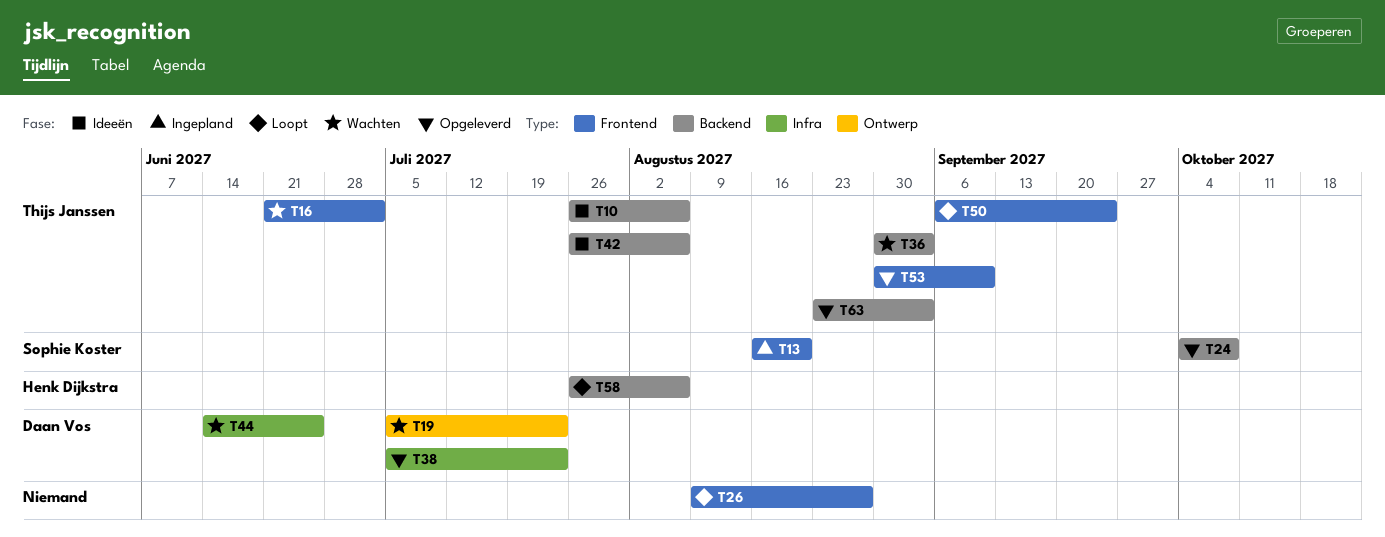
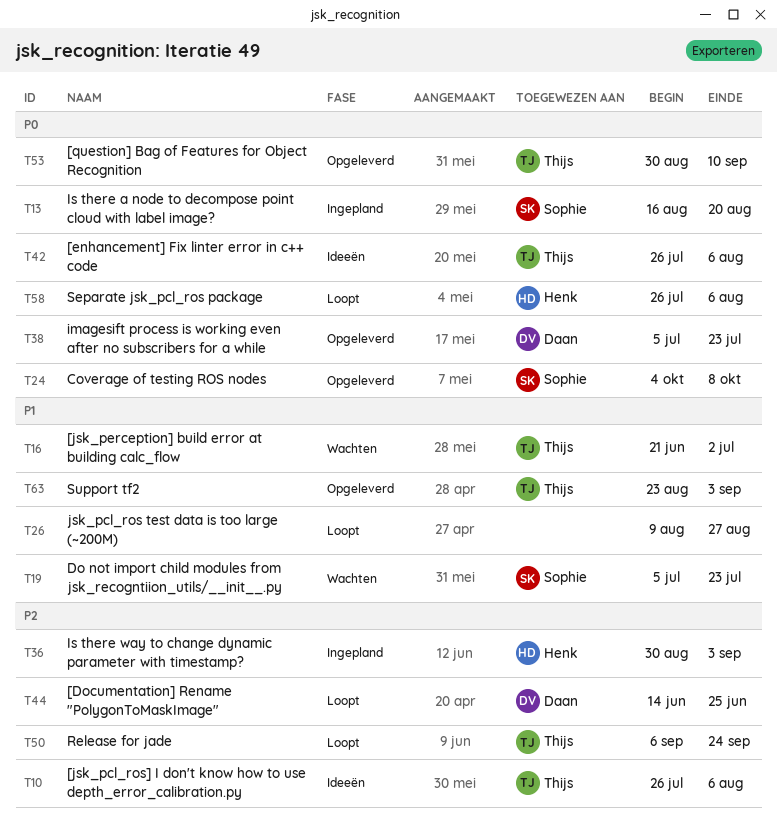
T19, owner: Daan Vos -> Sophie Koster
T36, status: Wachten -> Ingepland
T36, owner: Thijs Janssen -> Henk Dijkstra
T44, status: Wachten -> Loopt

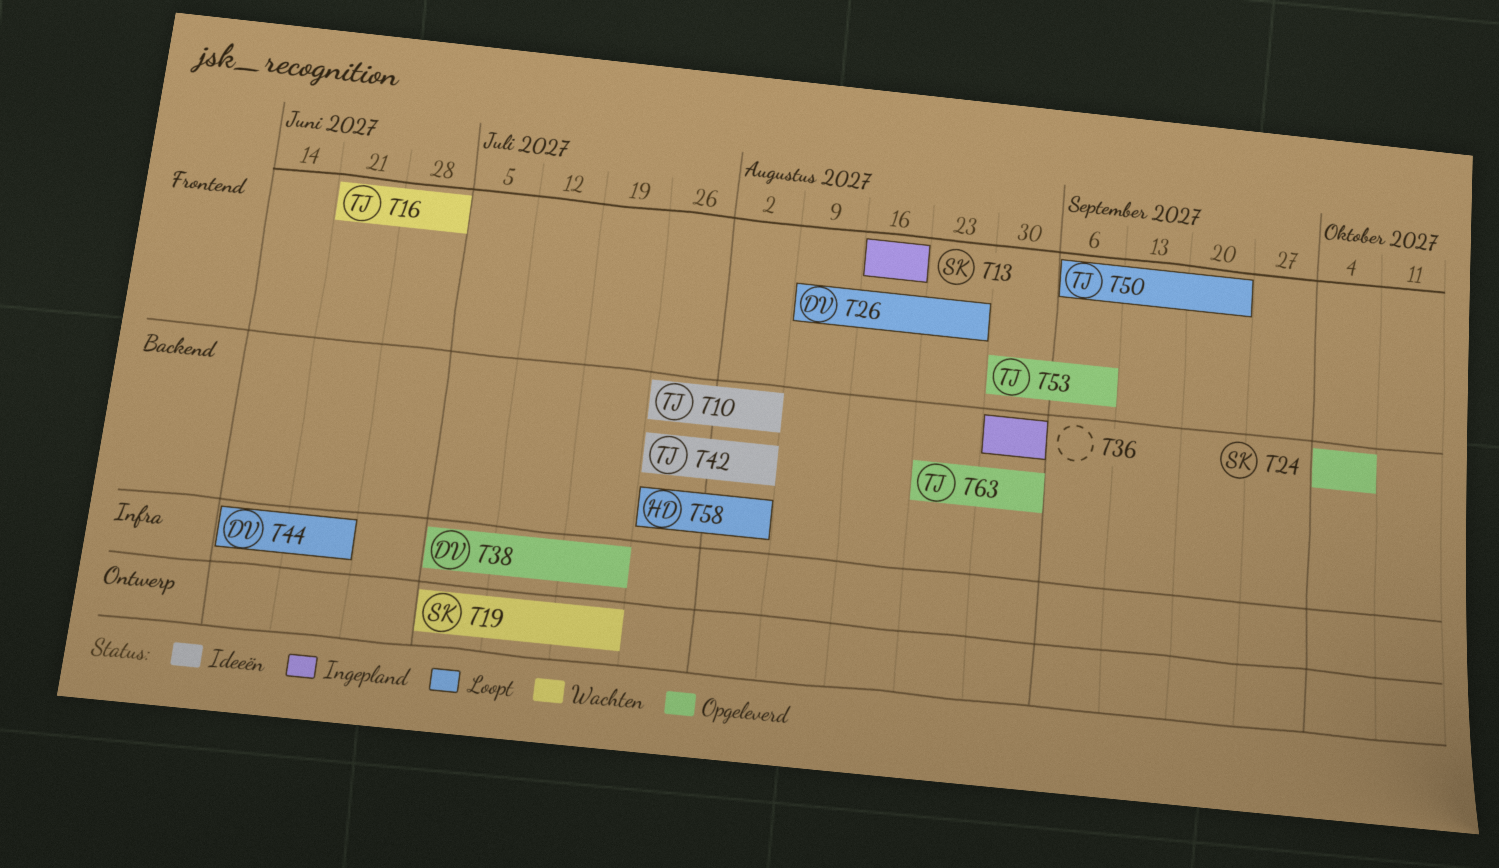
T26, owner: none -> Daan
T36, owner: Henk -> none

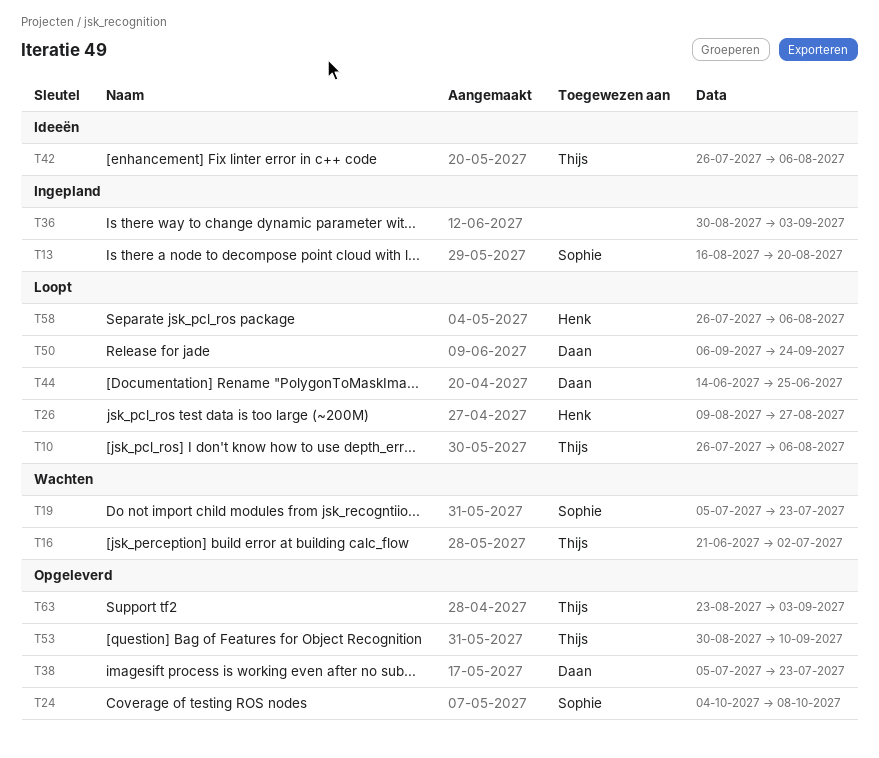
T10, status: Ideeën -> Loopt
T26, owner: Daan -> Henk
T50, owner: Thijs -> Daan

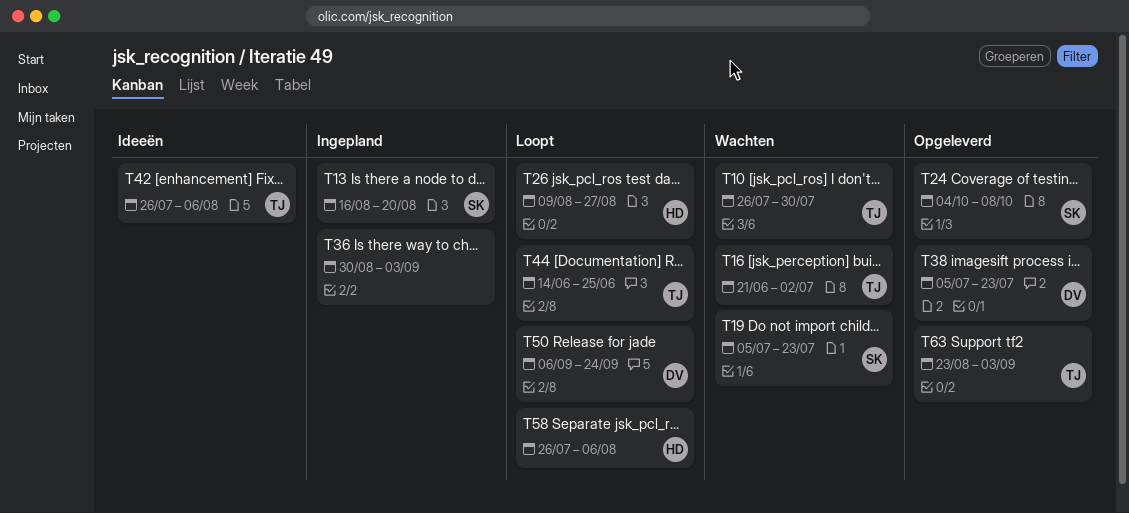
T10, status: Loopt -> Wachten
T10, due: Aug 6 -> Jul 30
T44, owner: Daan -> Thijs
T53: present -> none

